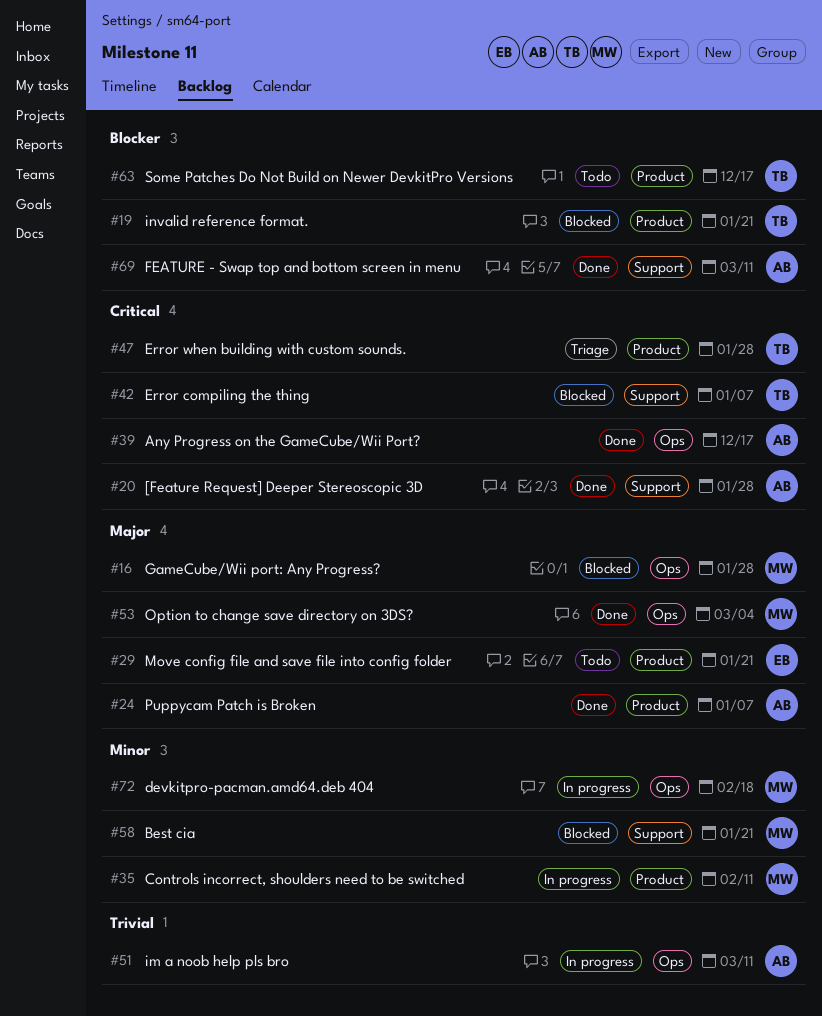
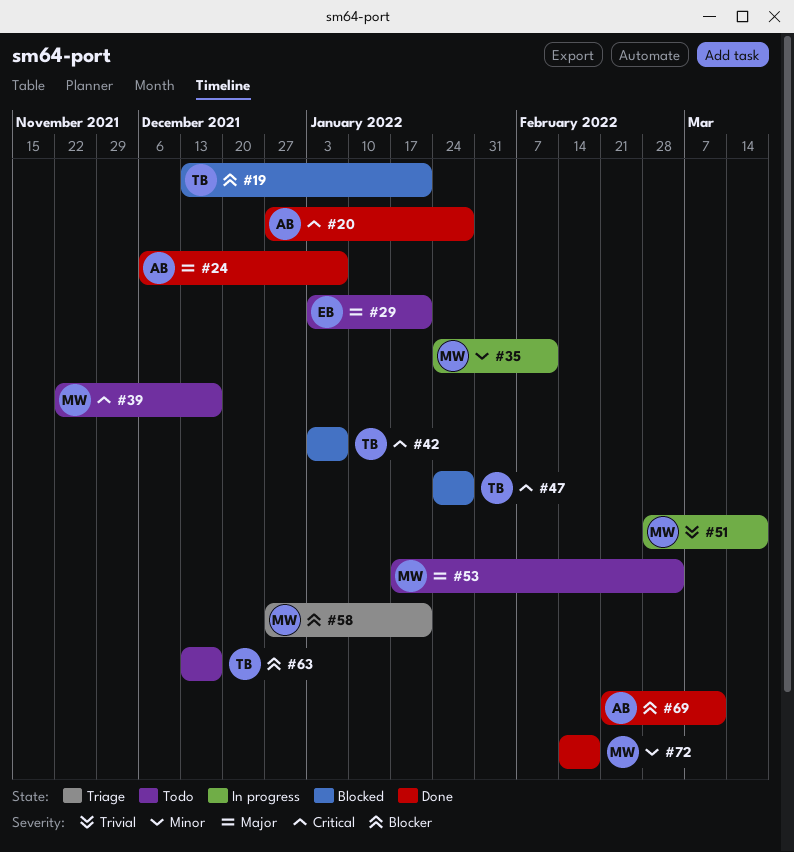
#16: present -> none
#39, status: Done -> Todo
#39, owner: AB -> MW
#47, status: Triage -> Blocked
#51, owner: AB -> MW
#51, due: Mar 11 -> Mar 18
#53, status: Done -> Todo
#58, status: Blocked -> Triage
#58, priority: Minor -> Blocker
#72, status: In progress -> Done

